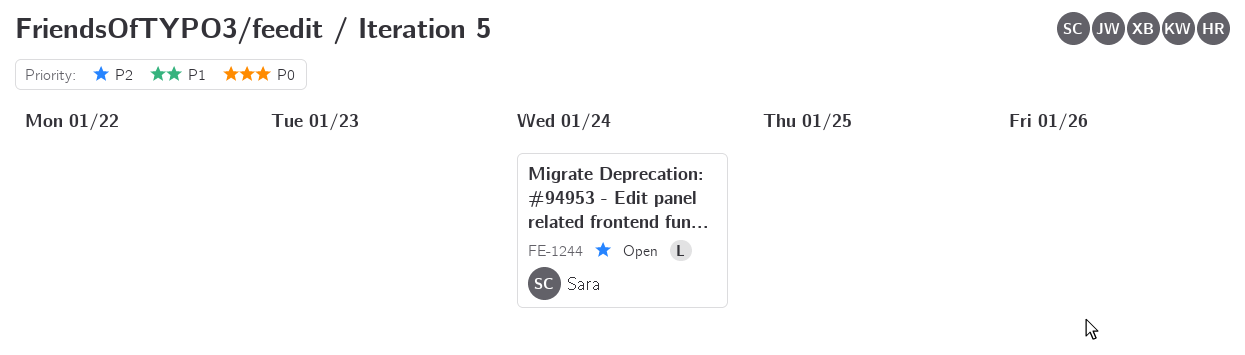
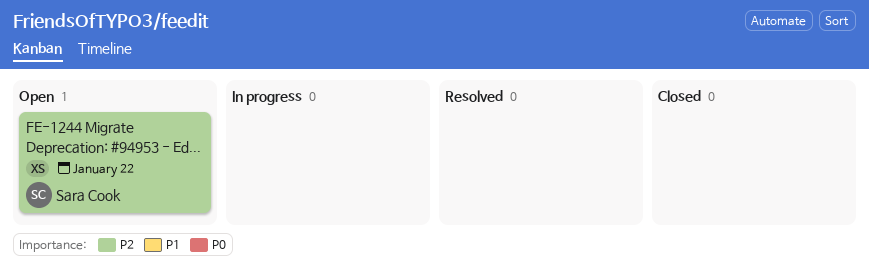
FE-1244, estimate: L -> XS
FE-1244, due: Jan 24 -> Jan 22

